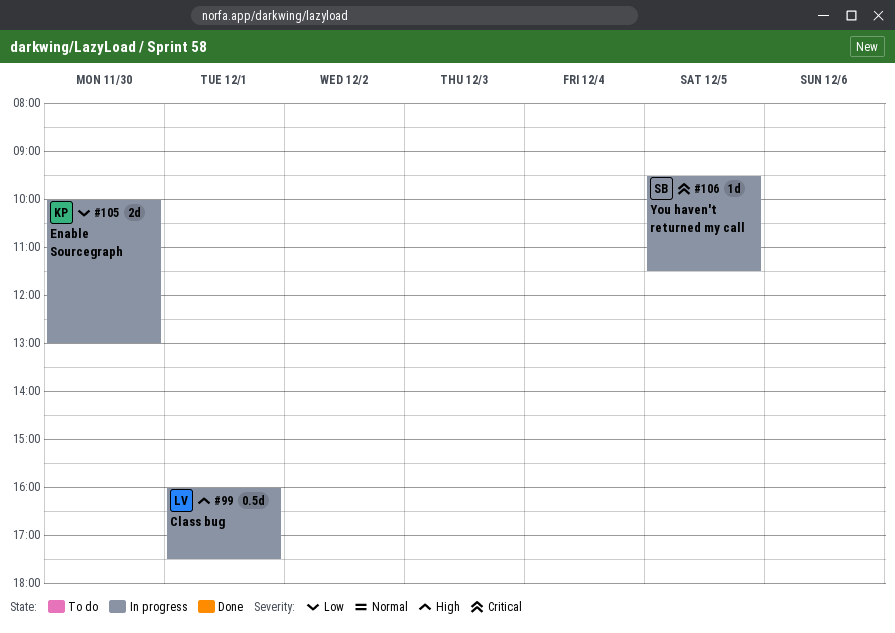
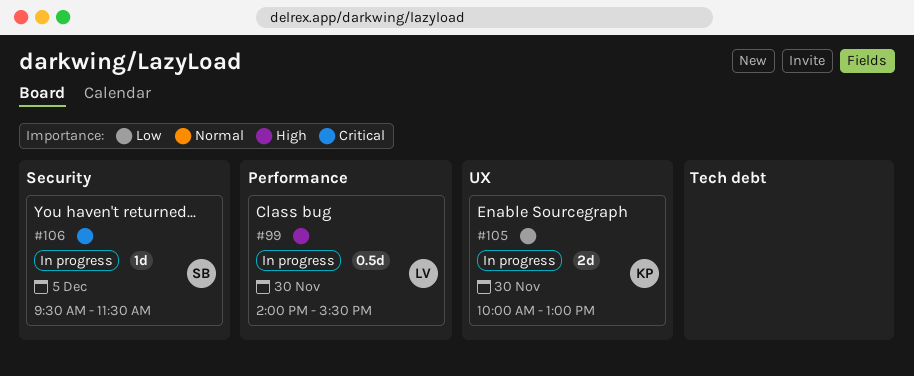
#99, day: Dec 1 -> Nov 30
#99, begins: 16:00 -> 14:00
#99, ends: 17:30 -> 15:30

